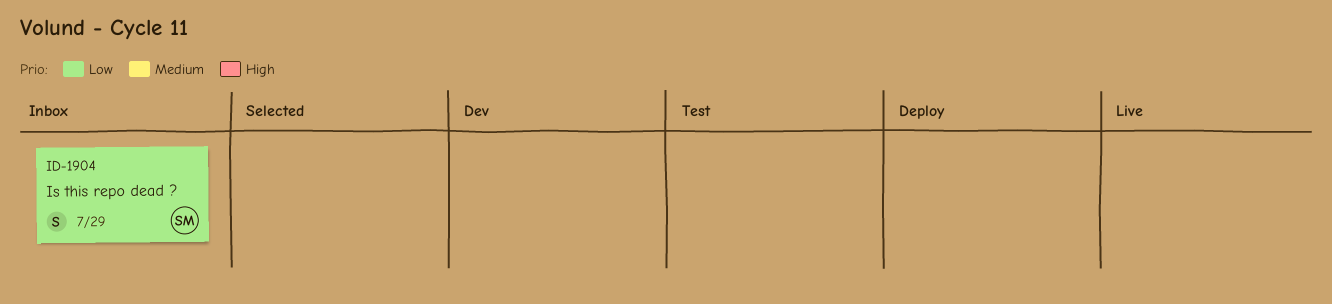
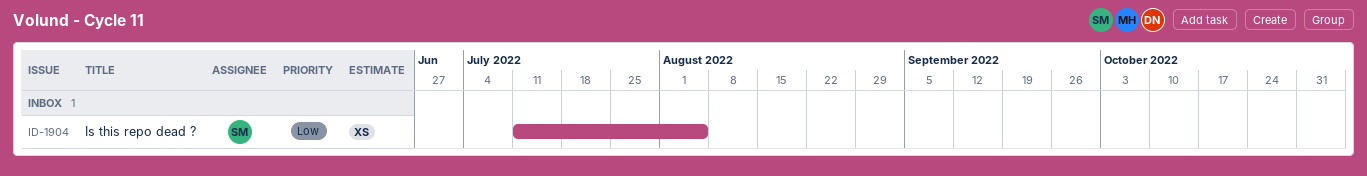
ID-1904, estimate: S -> XS
ID-1904, due: Jul 29 -> Aug 5

